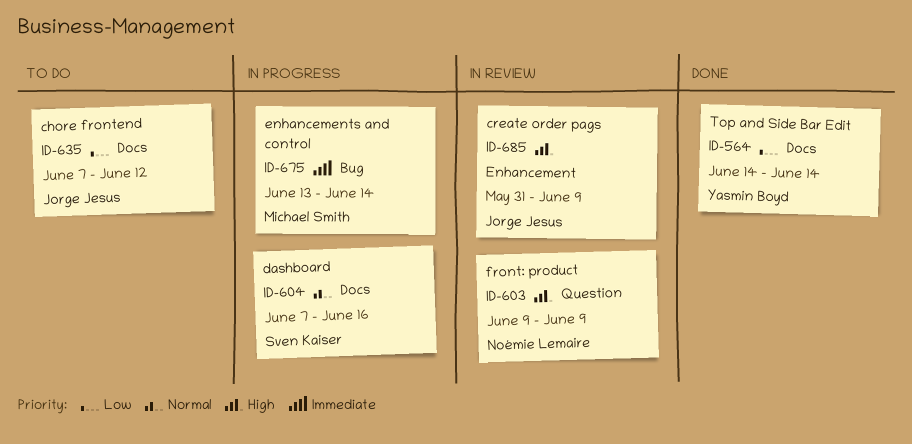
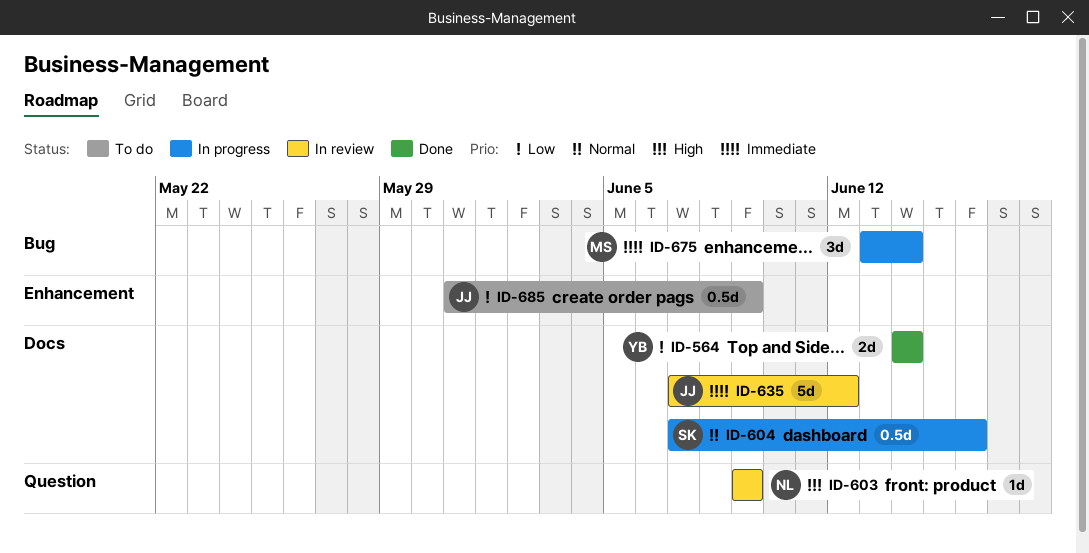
ID-635, status: To do -> In review
ID-635, priority: Low -> Immediate
ID-685, status: In review -> To do
ID-685, priority: High -> Low

